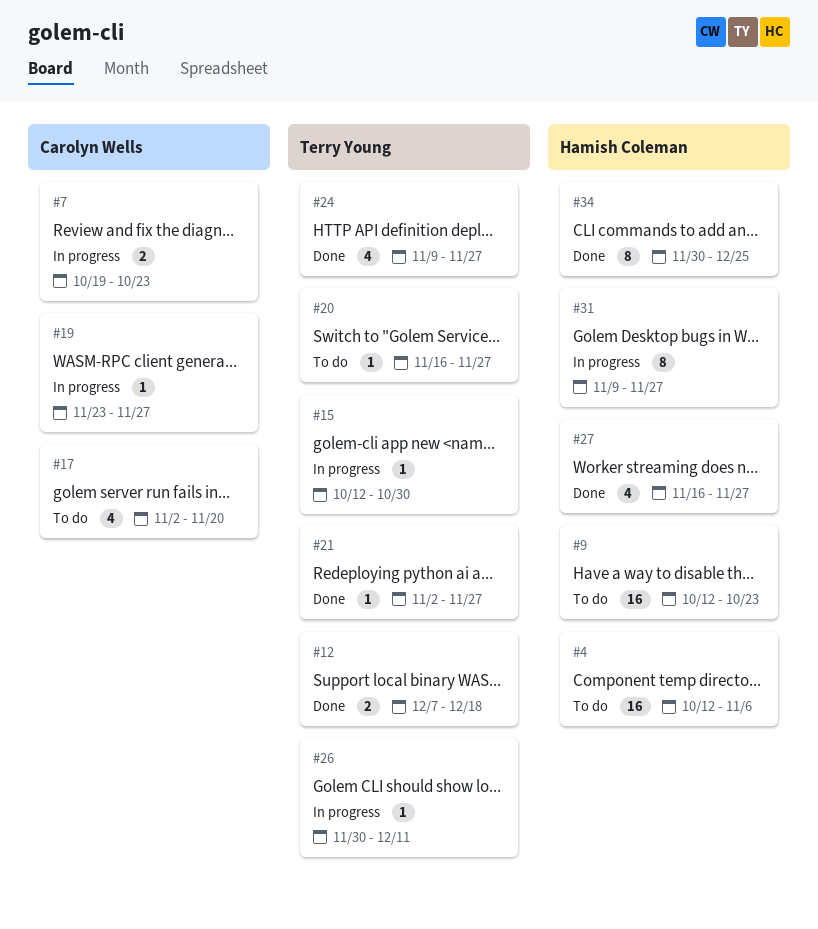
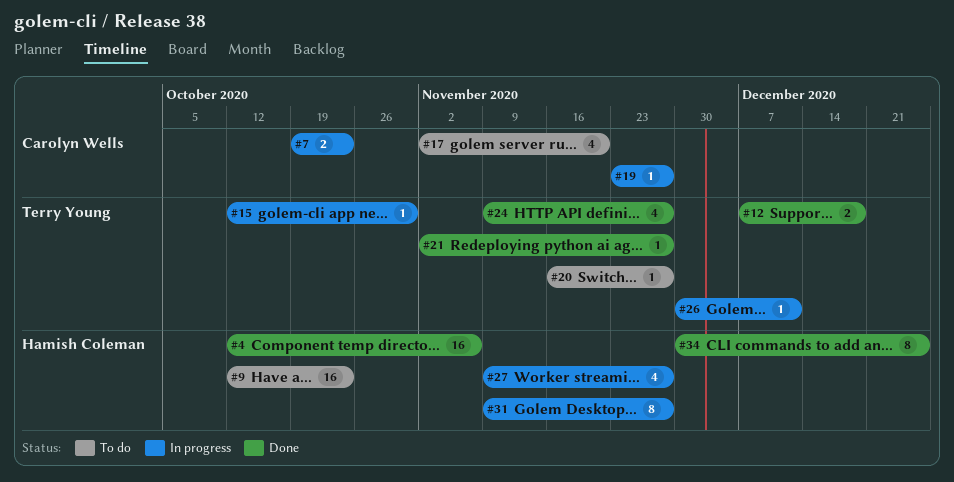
#4, status: To do -> Done
#27, status: Done -> In progress
#27, start: Nov 16 -> Nov 9

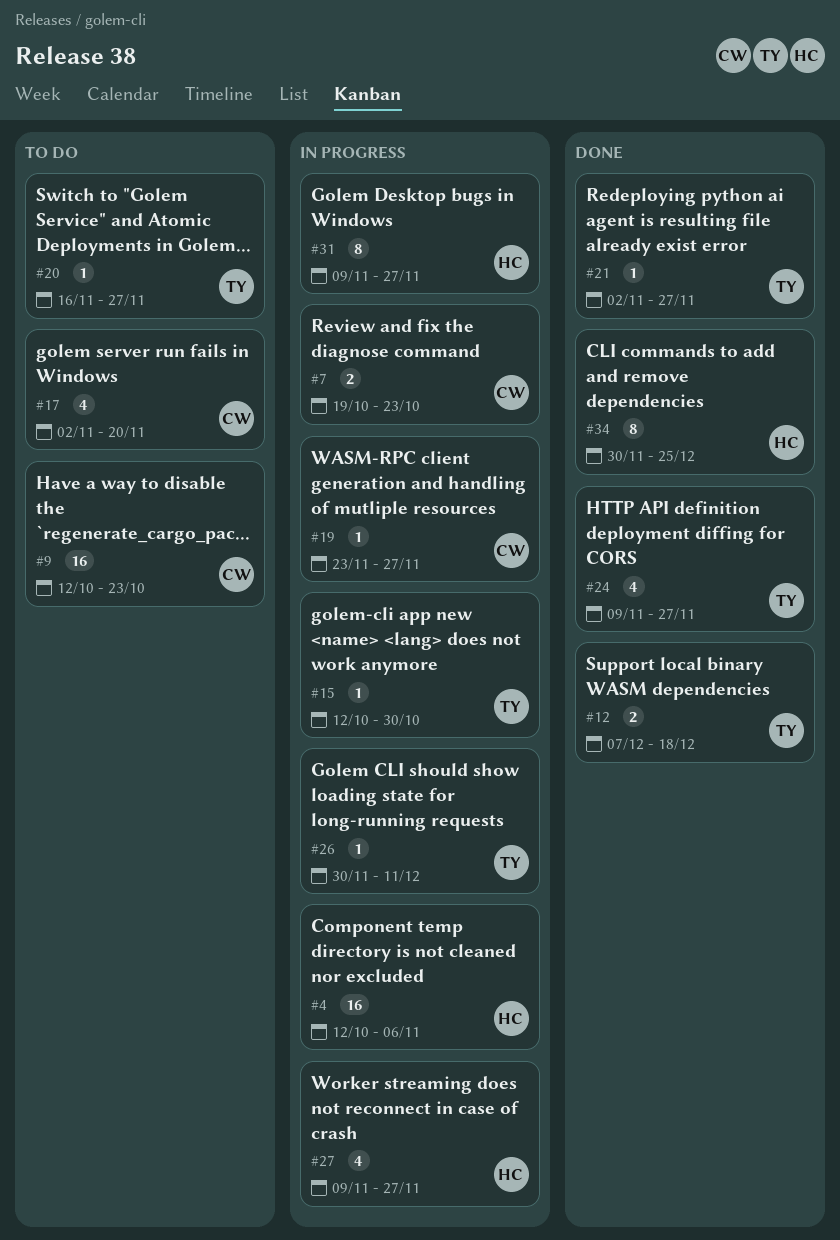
#4, status: Done -> In progress
#9, owner: Hamish Coleman -> Carolyn Wells

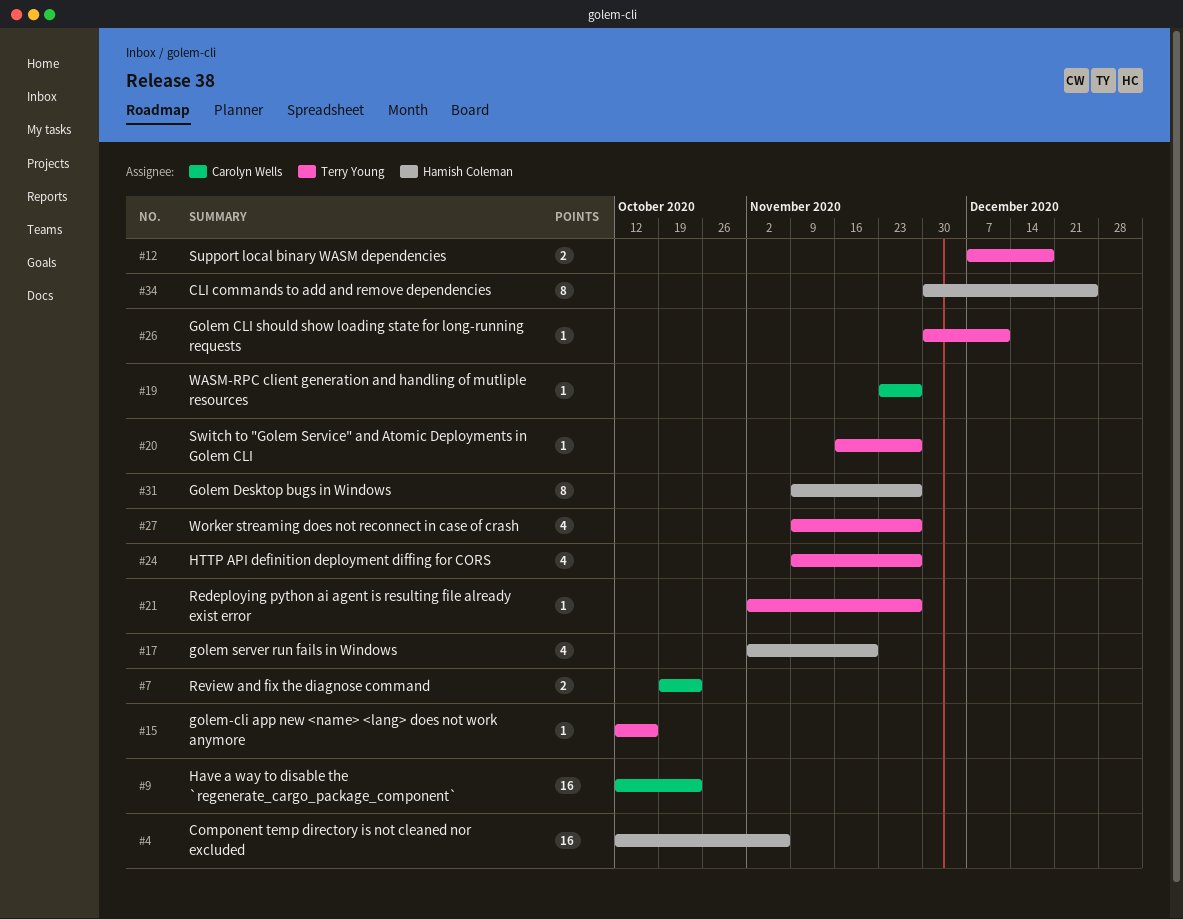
#15, due: Oct 30 -> Oct 16
#17, owner: Carolyn Wells -> Hamish Coleman
#27, owner: Hamish Coleman -> Terry Young

